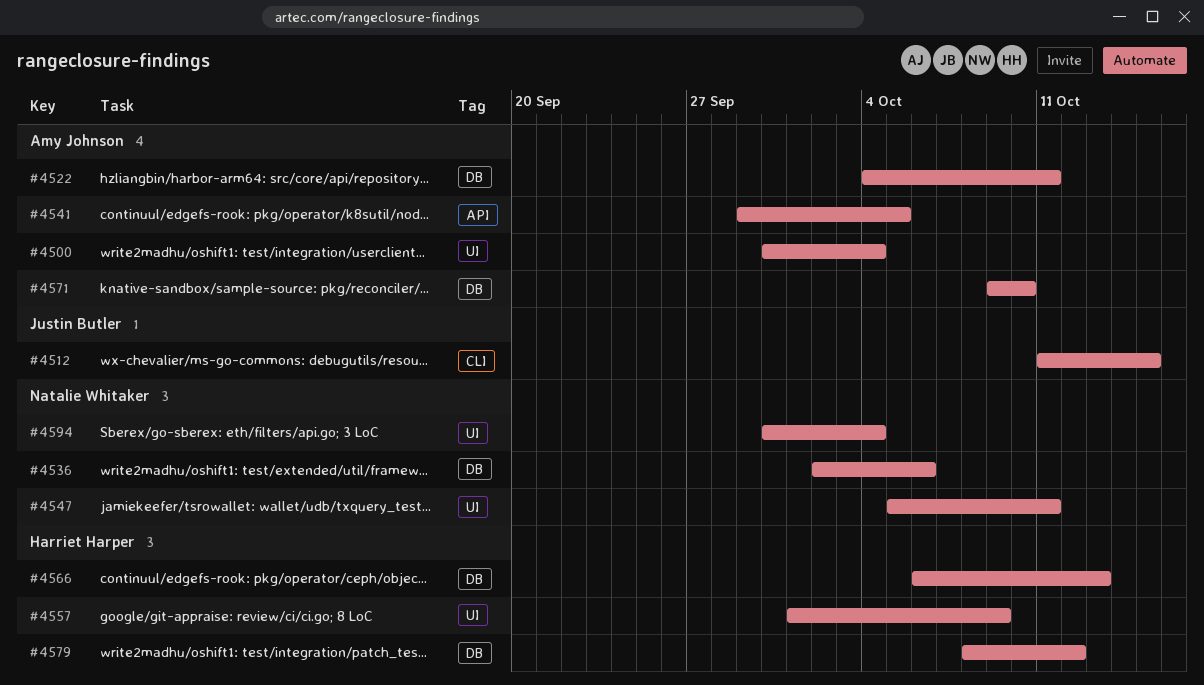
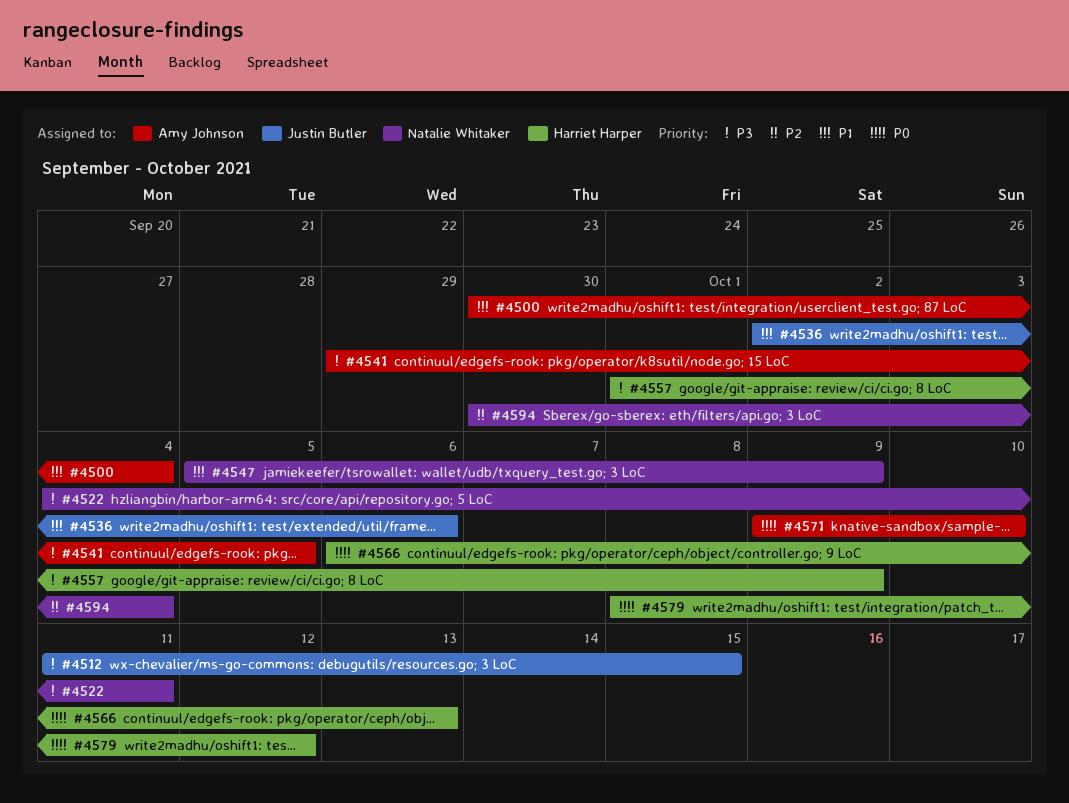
#4522, owner: Amy Johnson -> Natalie Whitaker
#4536, owner: Natalie Whitaker -> Justin Butler
#4547, due: Oct 11 -> Oct 9

